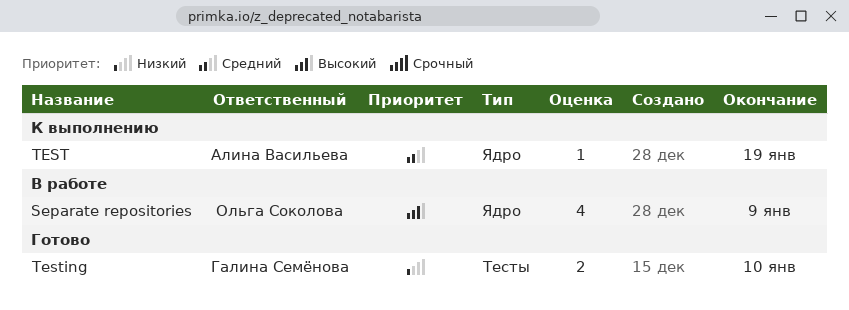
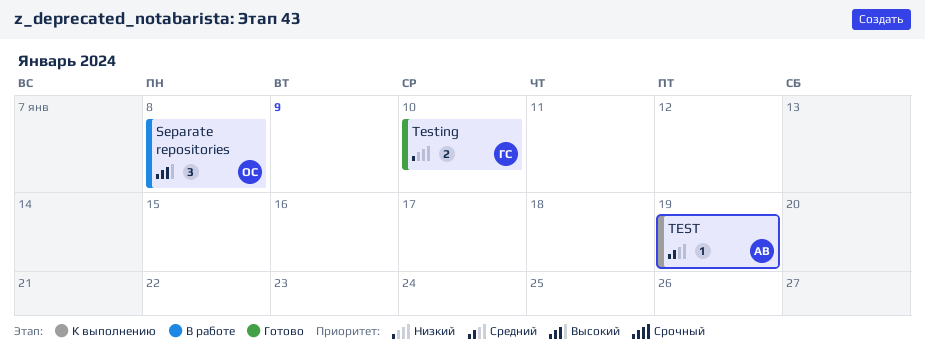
Separate repositories, estimate: 4 -> 3
Separate repositories, due: Jan 9 -> Jan 8

